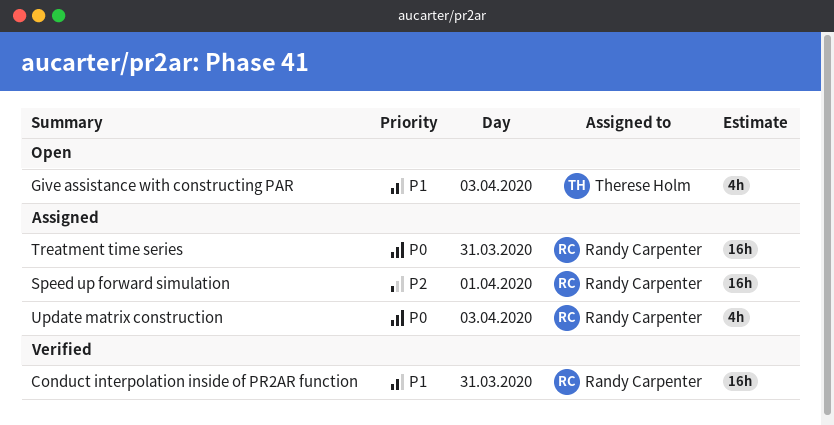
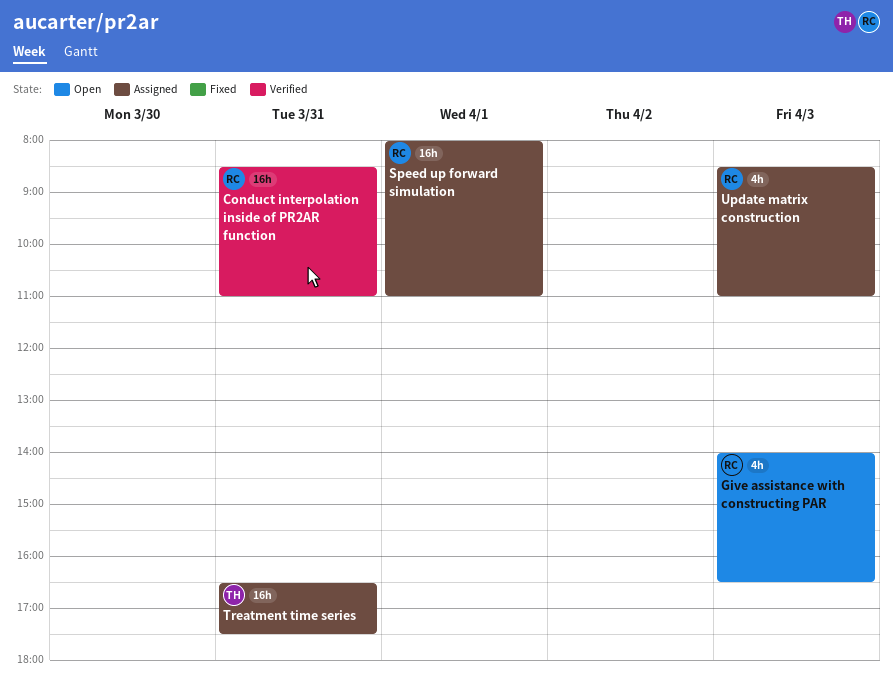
Give assistance with constructing PAR, owner: Therese Holm -> Randy Carpenter
Treatment time series, owner: Randy Carpenter -> Therese Holm

